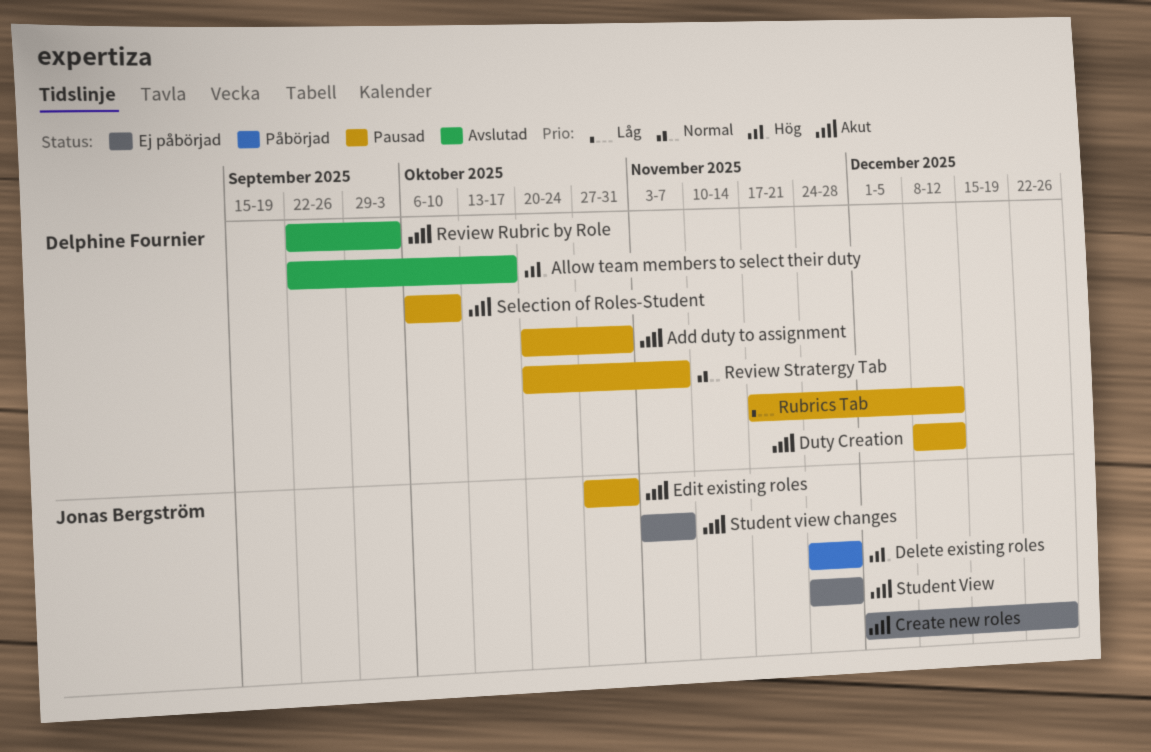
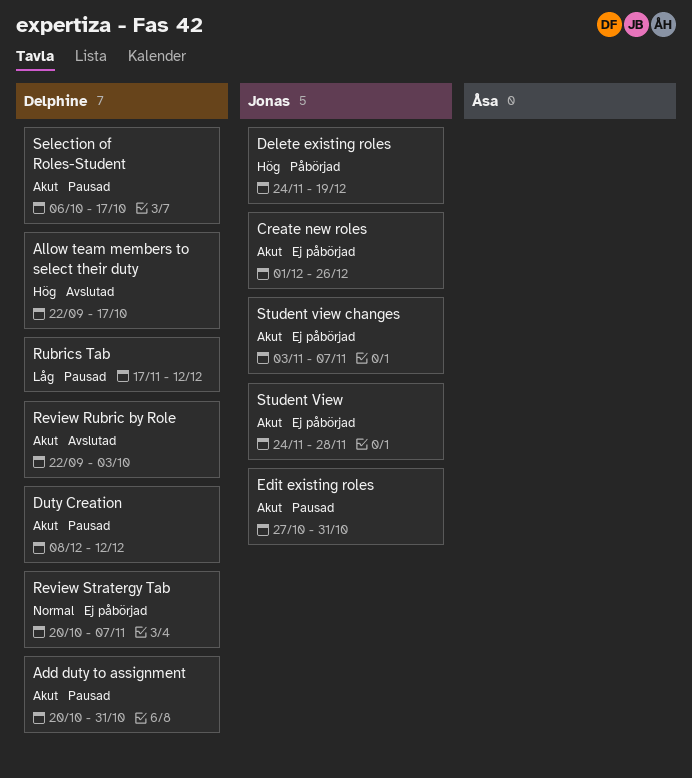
Delete existing roles, due: Nov 28 -> Dec 19
Review Stratergy Tab, status: Pausad -> Ej påbörjad
Selection of Roles-Student, due: Oct 10 -> Oct 17

